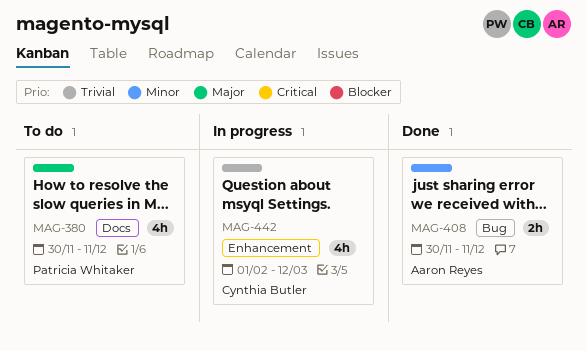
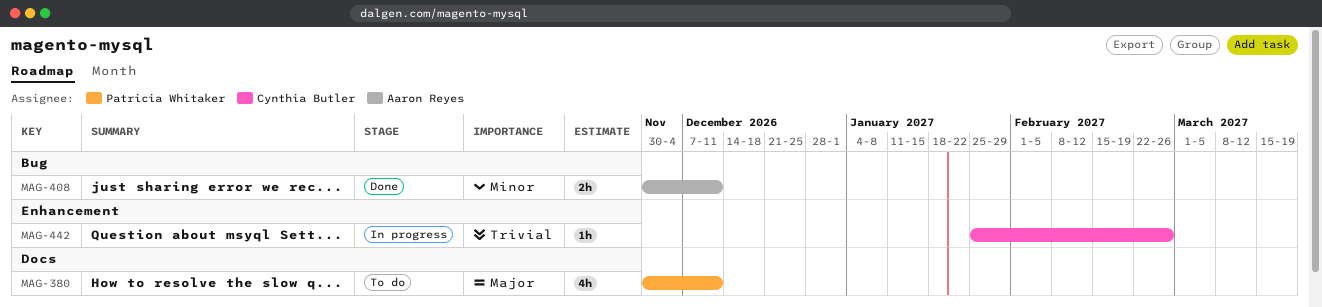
MAG-442, estimate: 4h -> 1h
MAG-442, start: Feb 1 -> Jan 25
MAG-442, due: Mar 12 -> Feb 26

